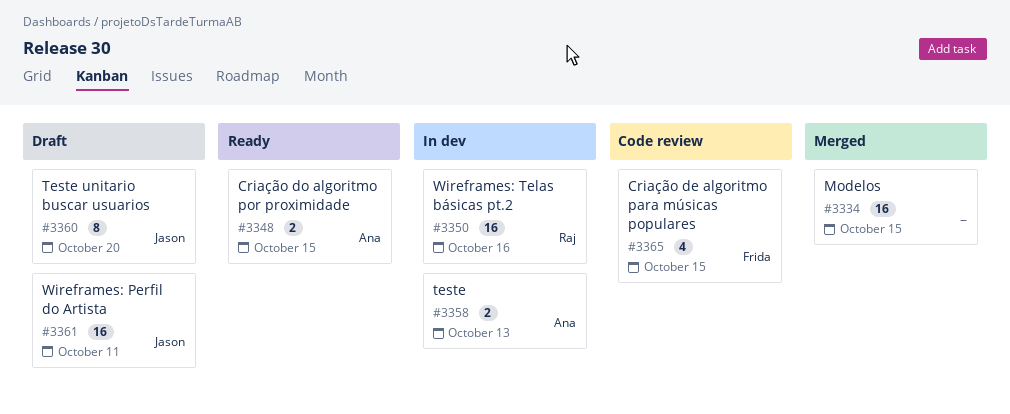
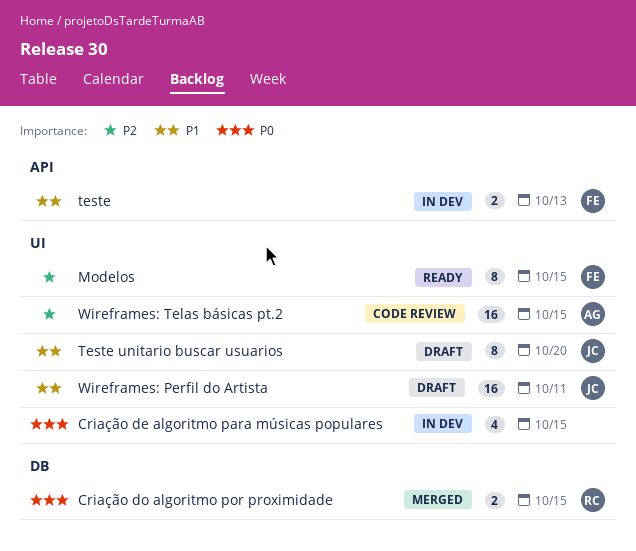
Criação de algoritmo para músicas populares, status: Code review -> In dev
Criação de algoritmo para músicas populares, owner: Frida -> none
Criação do algoritmo por proximidade, status: Ready -> Merged
Criação do algoritmo por proximidade, owner: Ana -> Raj
Modelos, status: Merged -> Ready
Modelos, owner: none -> Frida
Modelos, estimate: 16 -> 8
teste, owner: Ana -> Frida
Wireframes: Telas básicas pt.2, status: In dev -> Code review
Wireframes: Telas básicas pt.2, owner: Raj -> Ana
Wireframes: Telas básicas pt.2, due: Oct 16 -> Oct 15

